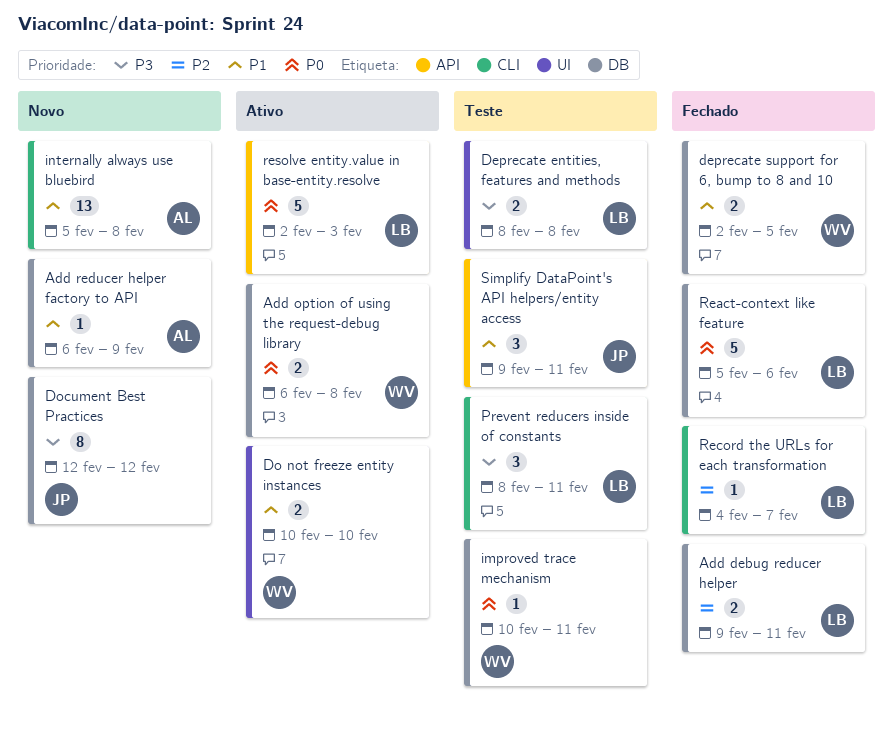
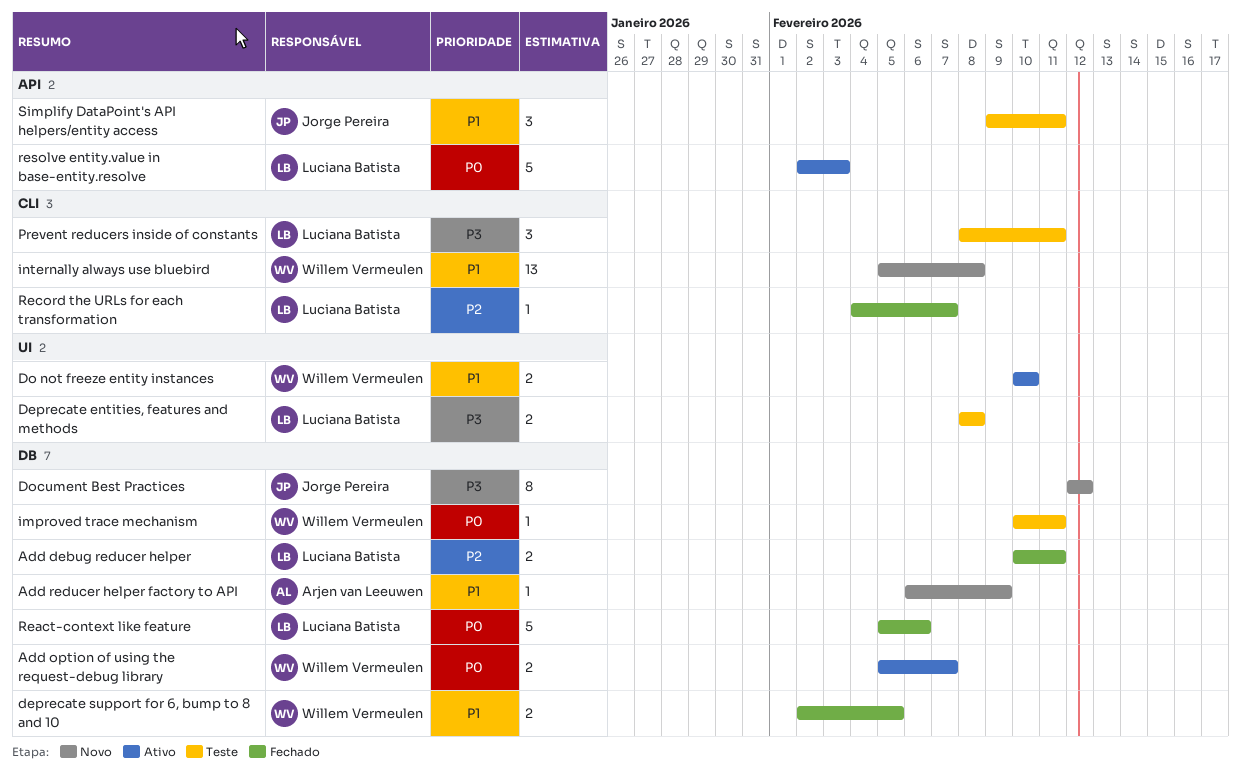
Add debug reducer helper, start: Feb 9 -> Feb 10
Add option of using the request-debug library, start: Feb 6 -> Feb 5
Add option of using the request-debug library, due: Feb 8 -> Feb 7
internally always use bluebird, owner: Arjen van Leeuwen -> Willem Vermeulen

